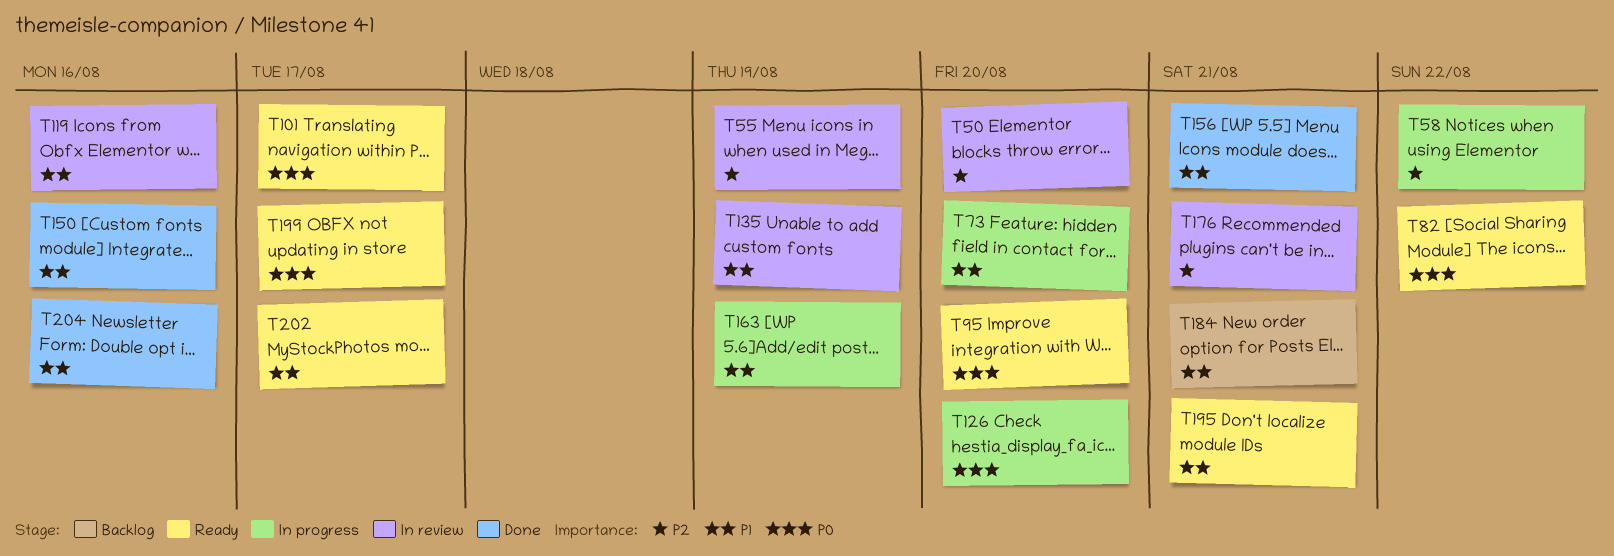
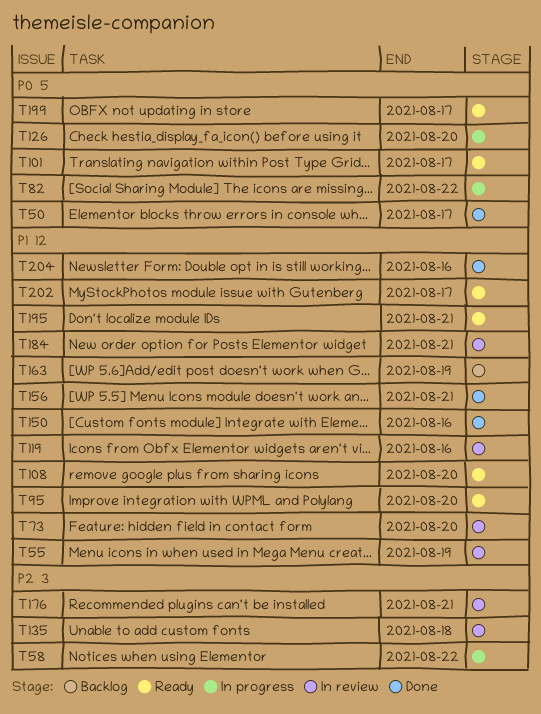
T50, status: In review -> Done
T50, priority: P2 -> P0
T50, due: Aug 20 -> Aug 17
T55, priority: P2 -> P1
T73, status: In progress -> In review
T82, status: Ready -> In progress
T95, priority: P0 -> P1
T108: none -> present
T135, priority: P1 -> P2
T135, due: Aug 19 -> Aug 18
T163, status: In progress -> Backlog
T184, status: Backlog -> In review

